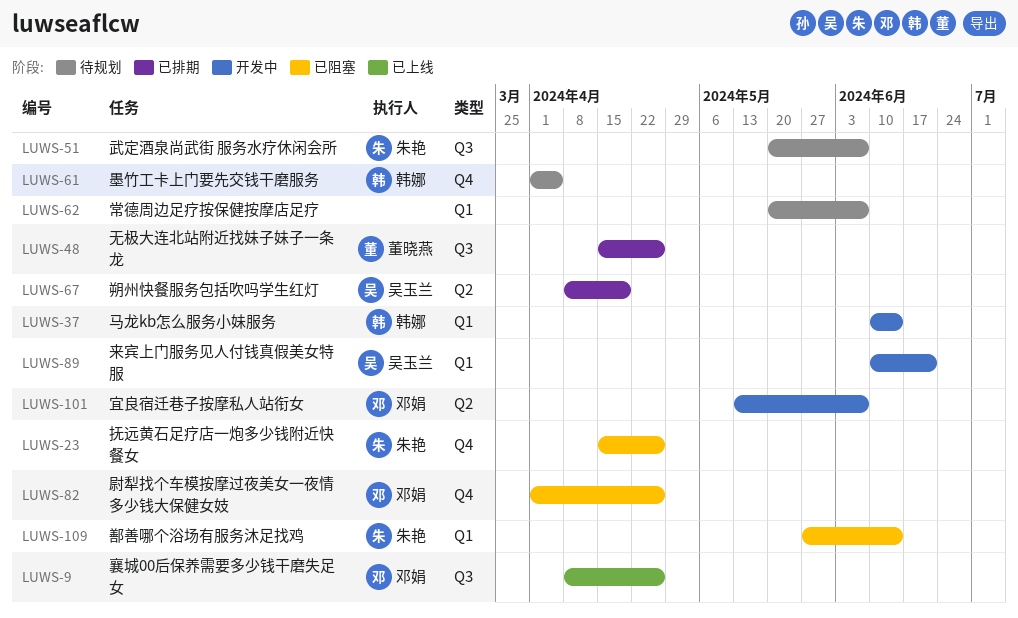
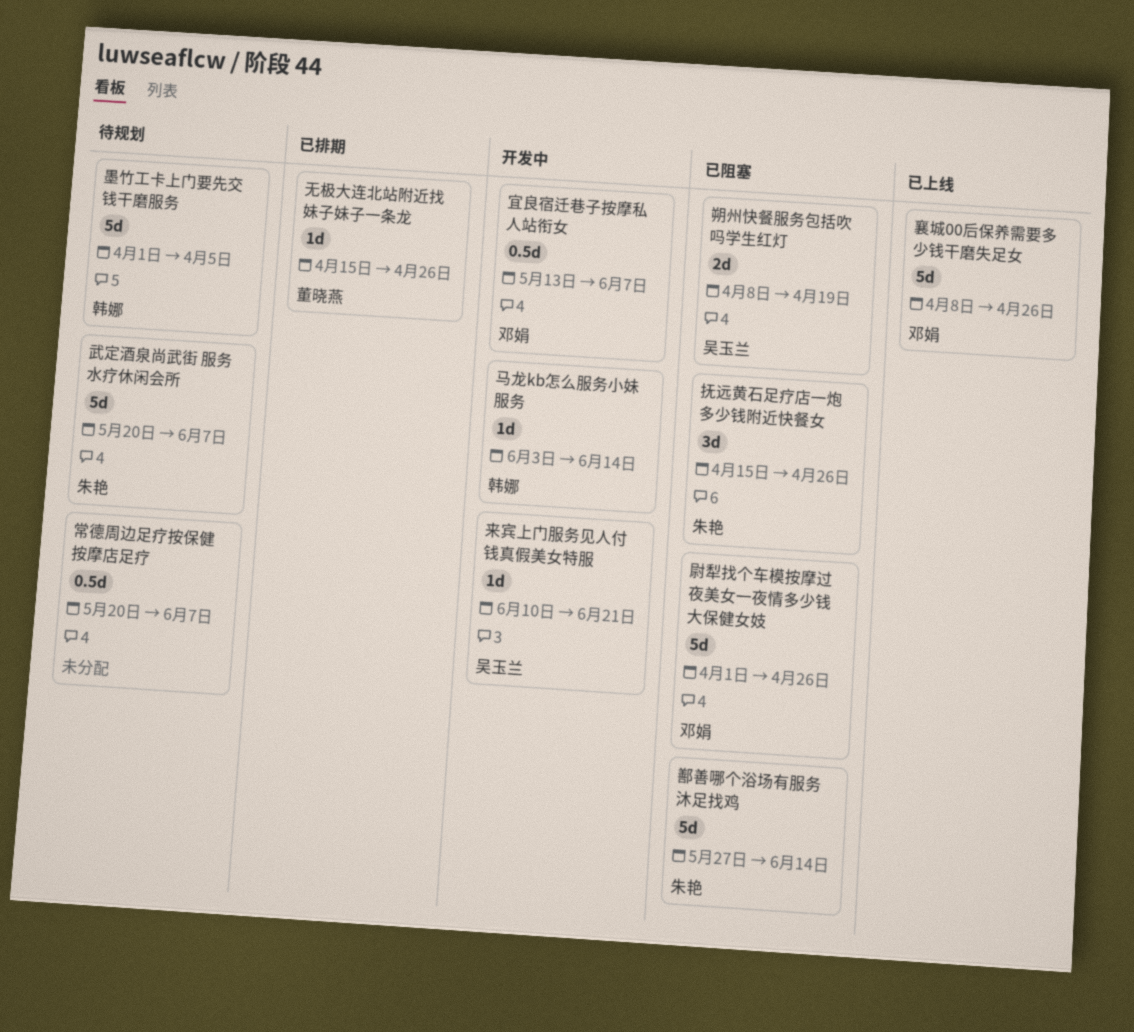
朔州快餐服务包括吹吗学生红灯, status: 已排期 -> 已阻塞
马龙kb怎么服务小妹服务, start: Jun 10 -> Jun 3

